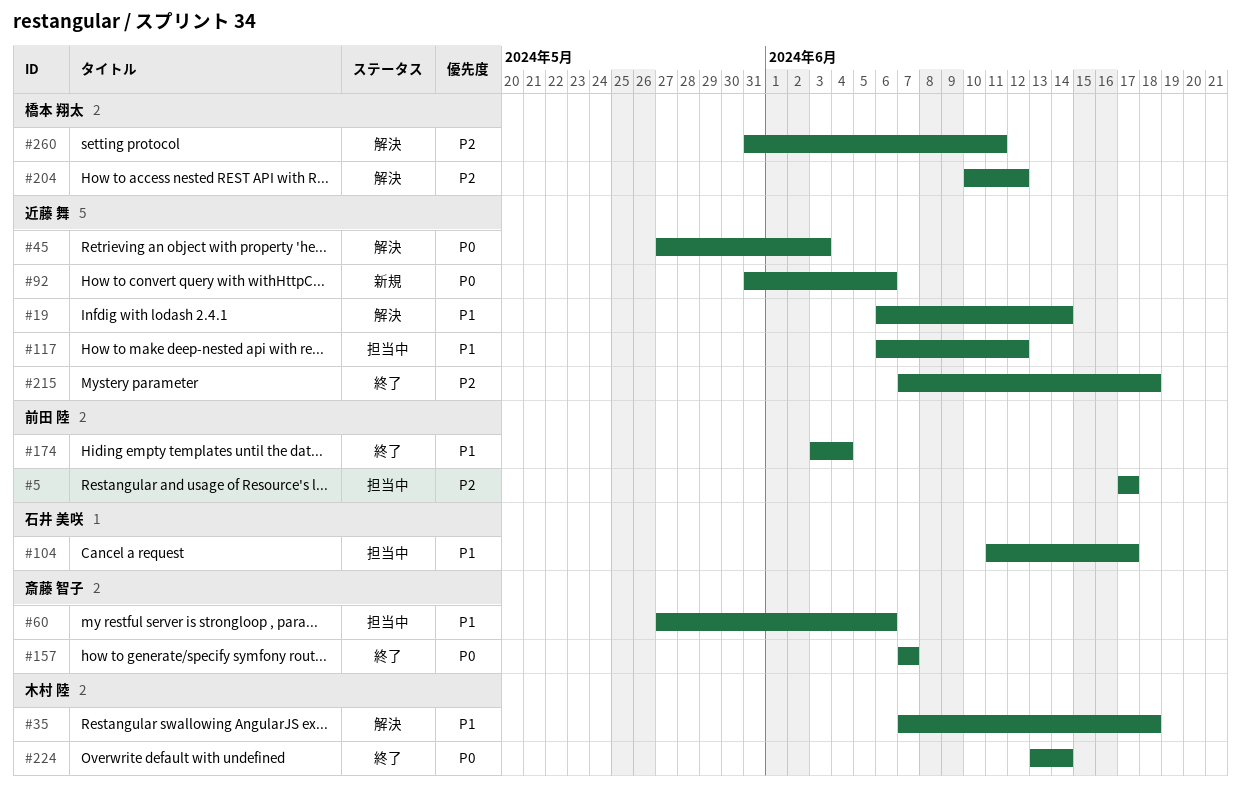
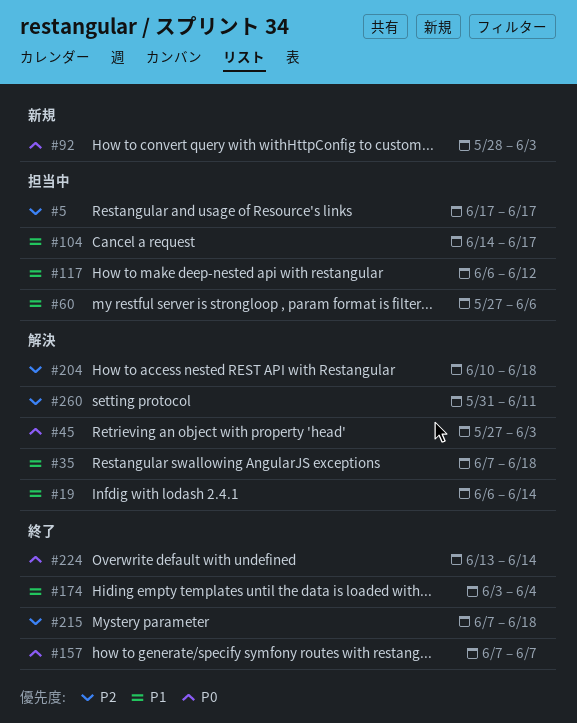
#92, start: May 31 -> May 28
#92, due: Jun 6 -> Jun 3
#104, start: Jun 11 -> Jun 14
#204, due: Jun 12 -> Jun 18

